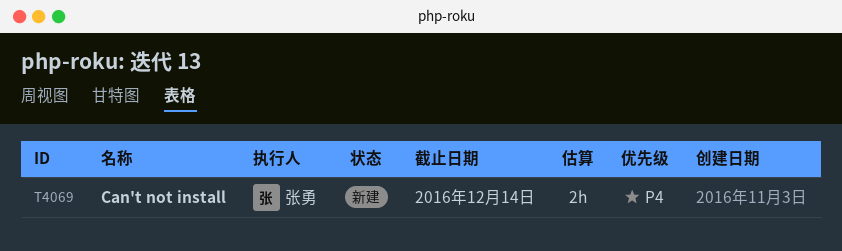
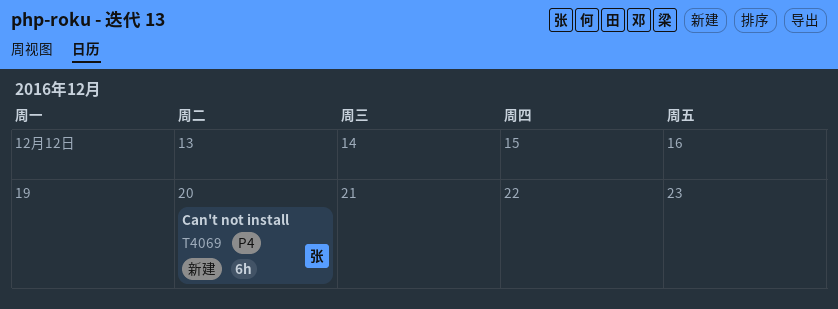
T4069, estimate: 2h -> 6h
T4069, due: Dec 14 -> Dec 20

